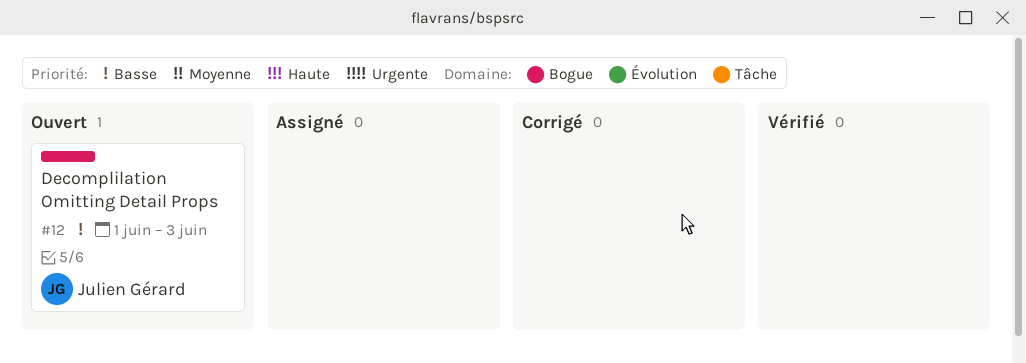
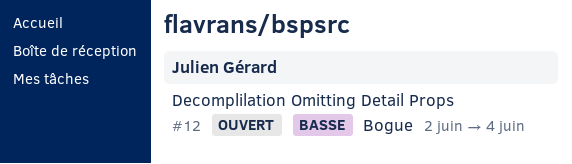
#12, start: Jun 1 -> Jun 2
#12, due: Jun 3 -> Jun 4

